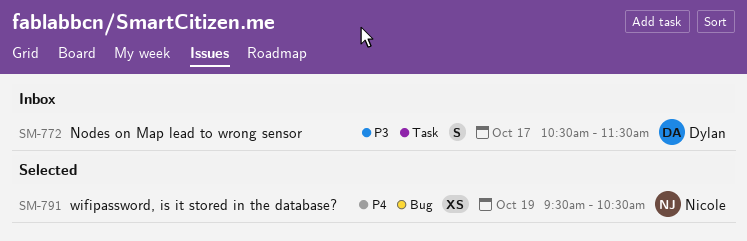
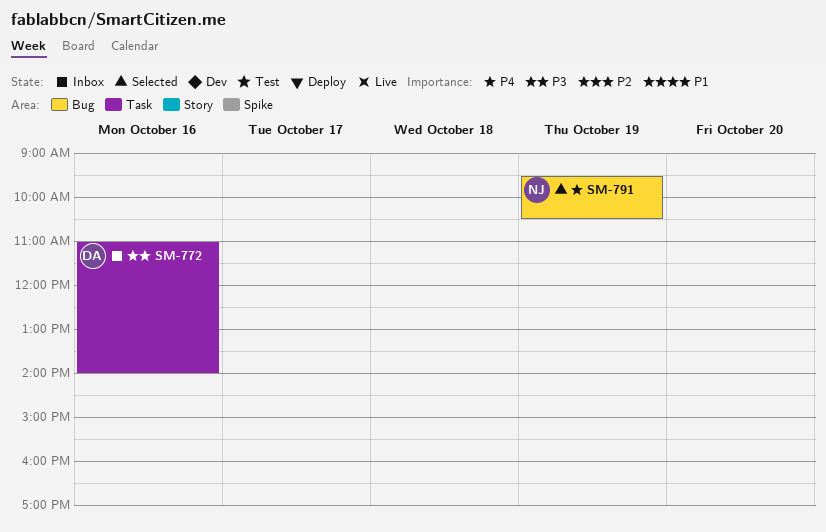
SM-772, day: Oct 17 -> Oct 16
SM-772, begins: 10:30 -> 11:00
SM-772, ends: 11:30 -> 14:00

